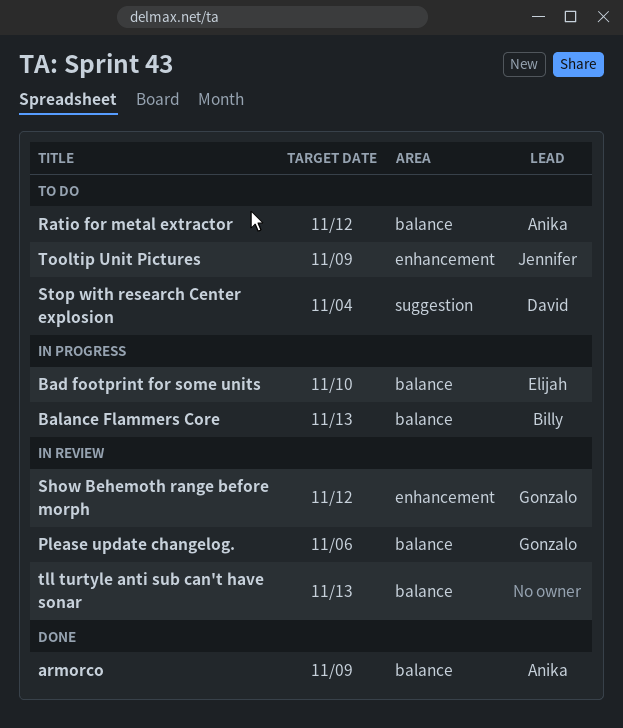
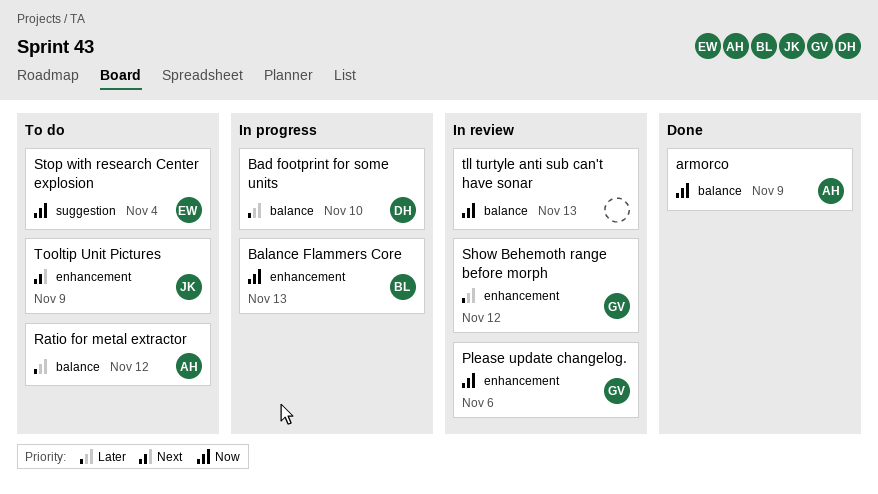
Bad footprint for some units, owner: Elijah -> David
Balance Flammers Core, label: balance -> enhancement
Please update changelog., label: balance -> enhancement
Stop with research Center explosion, owner: David -> Elijah

